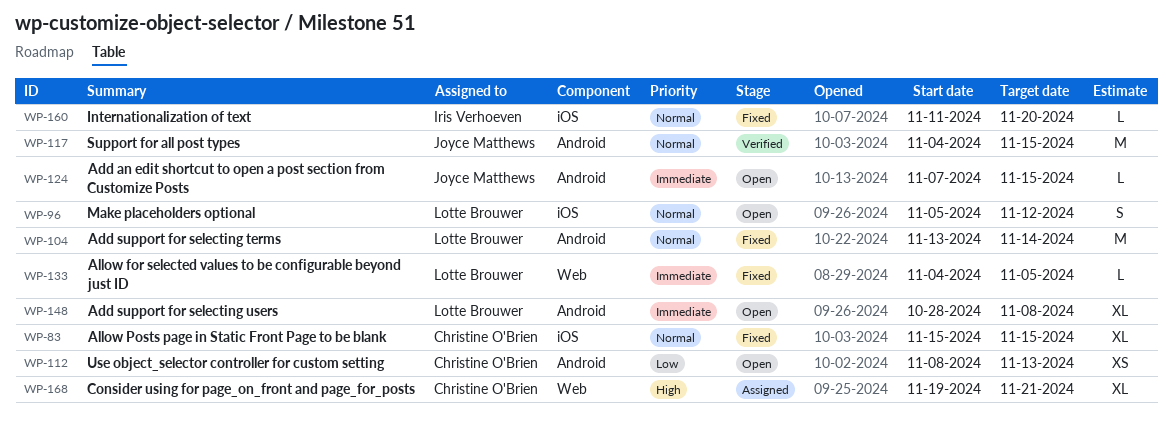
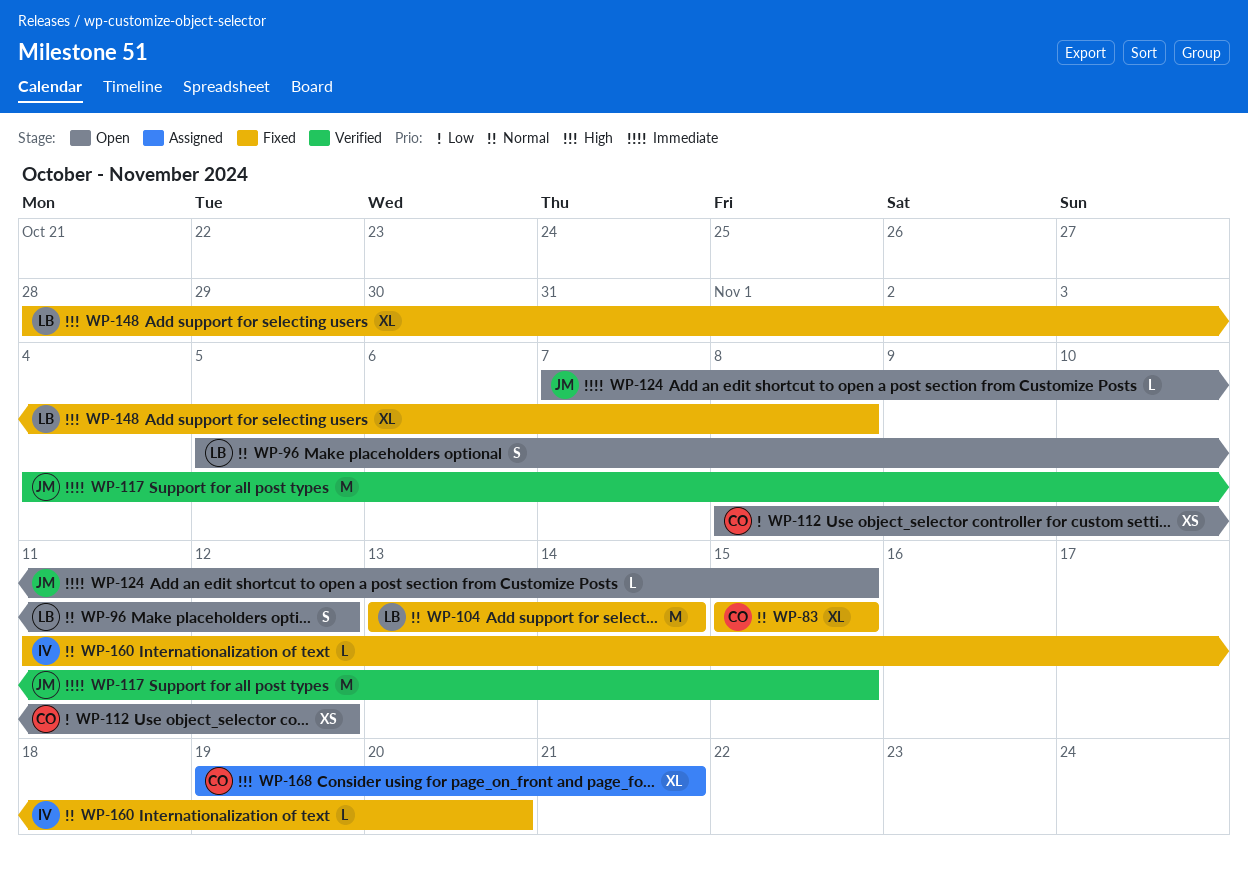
WP-112, due: Nov 13 -> Nov 12
WP-117, priority: Normal -> Immediate
WP-133: present -> none
WP-148, status: Open -> Fixed
WP-148, priority: Immediate -> High

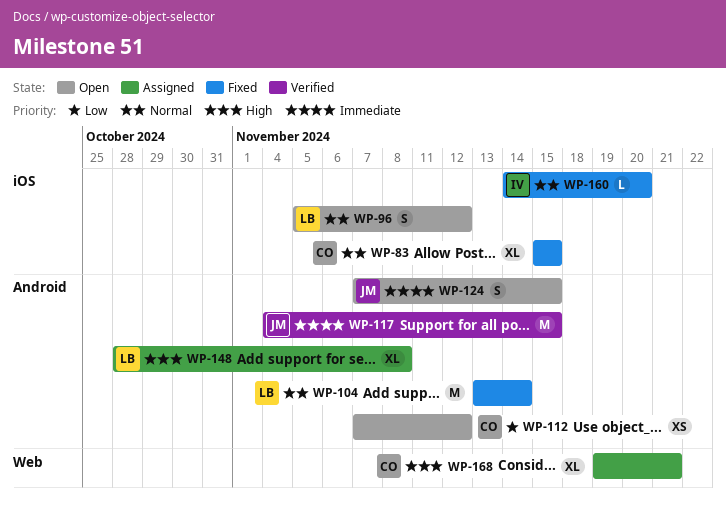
WP-112, start: Nov 8 -> Nov 7
WP-124, estimate: L -> S
WP-148, status: Fixed -> Assigned
WP-160, start: Nov 11 -> Nov 14

